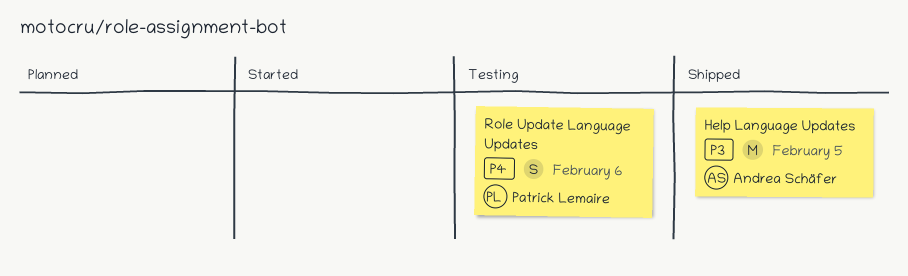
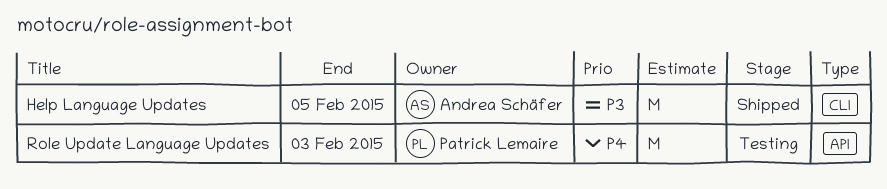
Role Update Language Updates, estimate: S -> M
Role Update Language Updates, due: Feb 6 -> Feb 3

